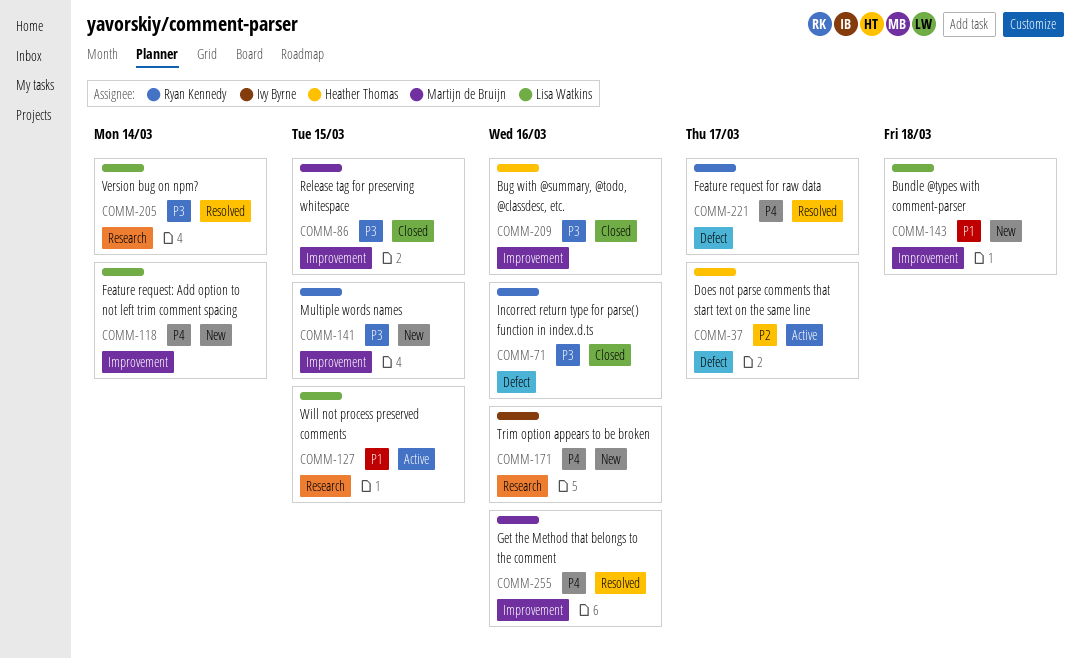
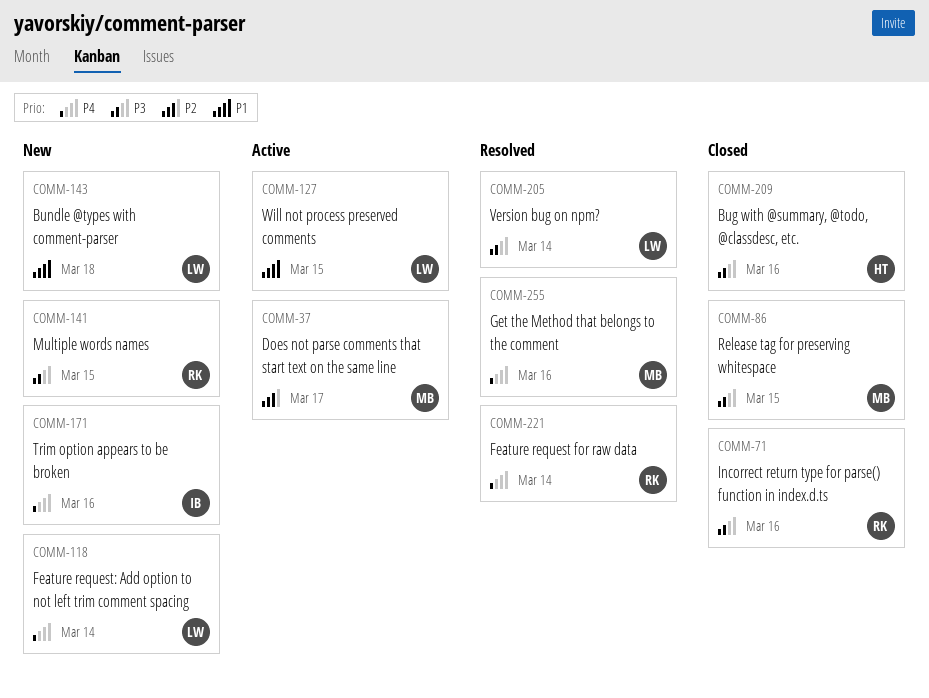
COMM-37, owner: Heather Thomas -> Martijn de Bruijn
COMM-221, due: Mar 17 -> Mar 14

